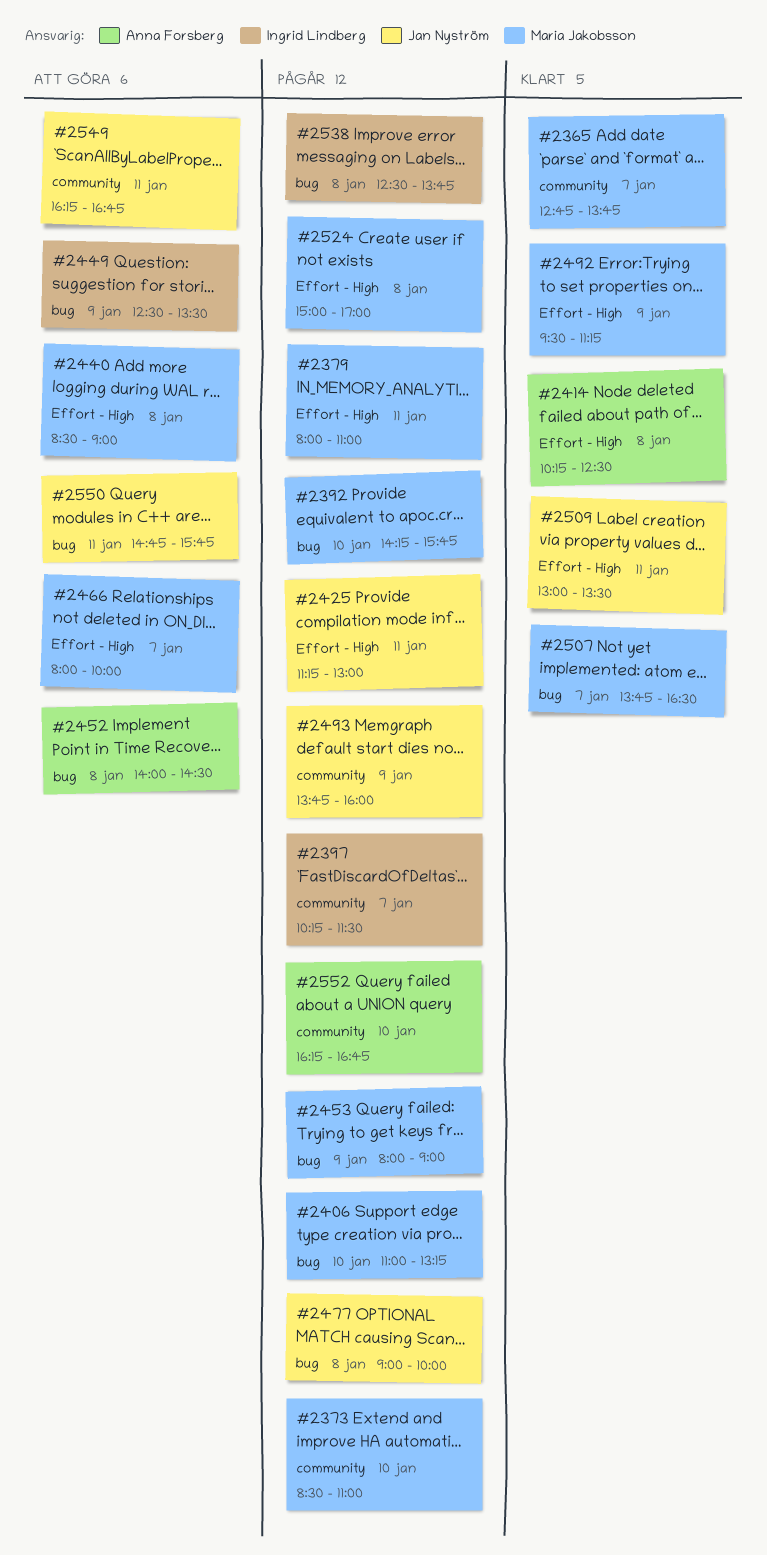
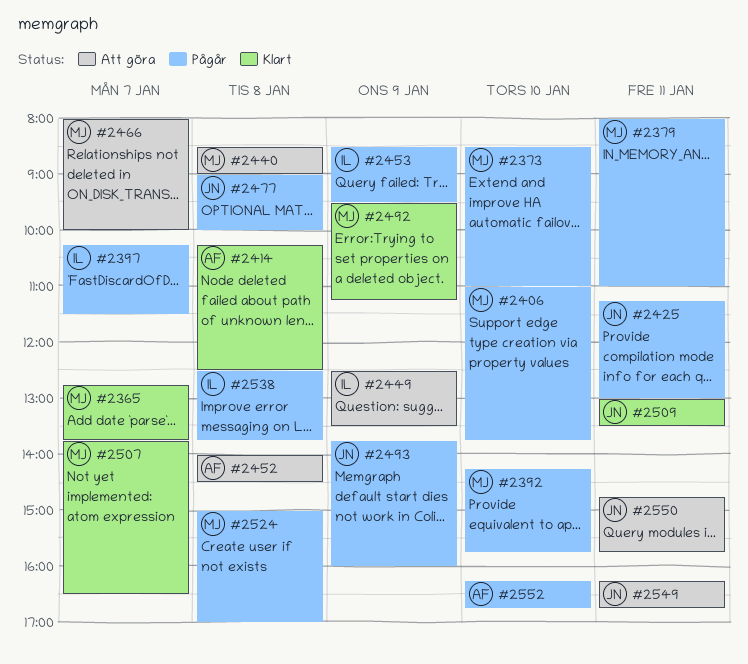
#2406, ends: 13:15 -> 13:45
#2453, owner: Maria Jakobsson -> Ingrid Lindberg
#2453, begins: 08:00 -> 08:30
#2453, ends: 09:00 -> 09:30

